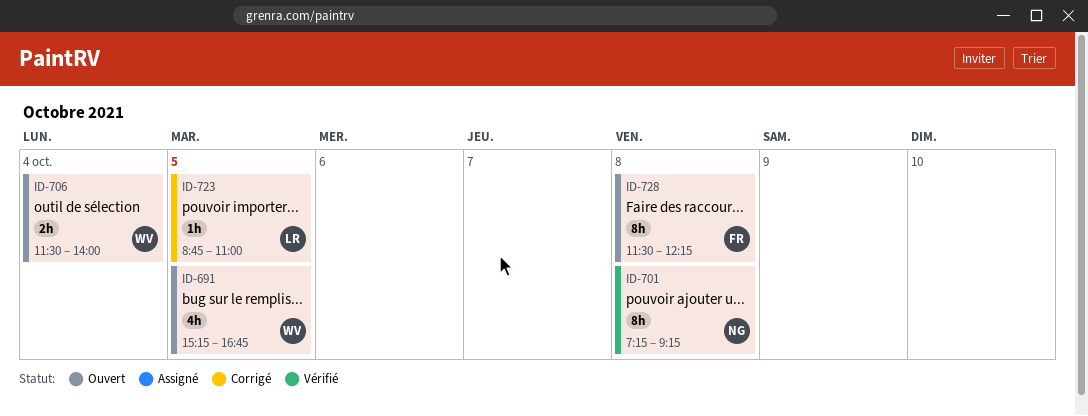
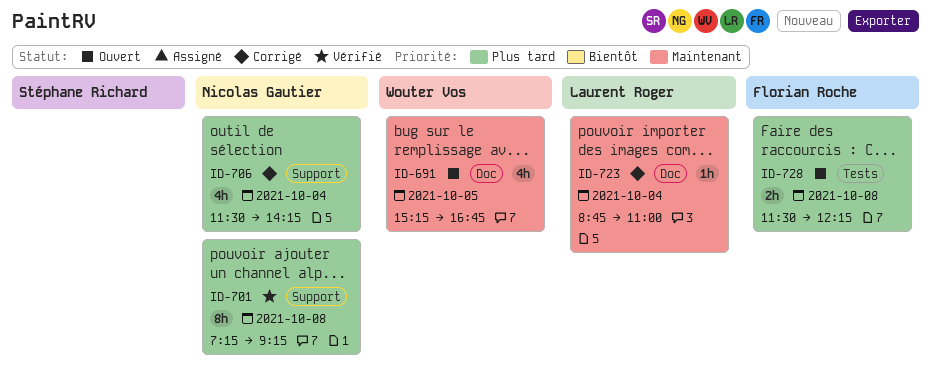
ID-706, status: Ouvert -> Corrigé
ID-706, owner: Wouter Vos -> Nicolas Gautier
ID-706, estimate: 2h -> 4h
ID-706, ends: 14:00 -> 14:15
ID-723, day: Oct 5 -> Oct 4
ID-728, estimate: 8h -> 2h

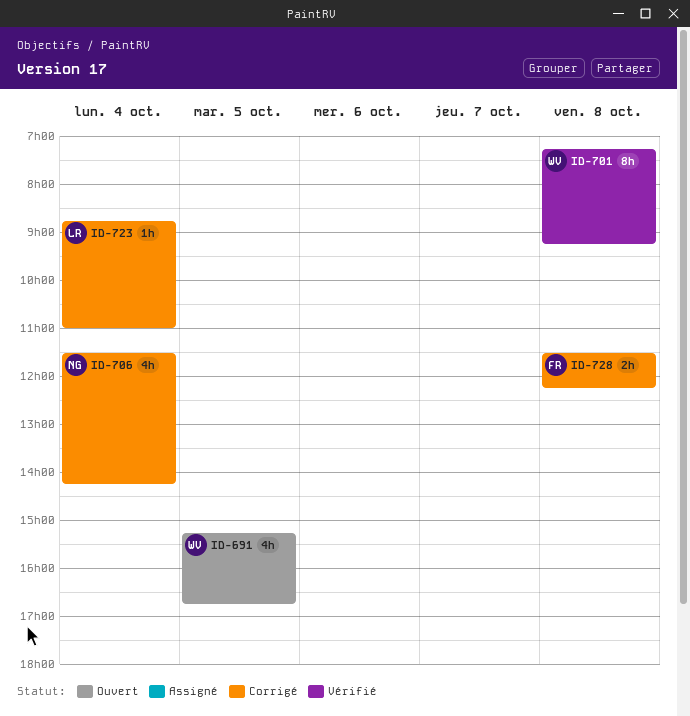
ID-701, owner: Nicolas Gautier -> Wouter Vos
ID-728, status: Ouvert -> Corrigé

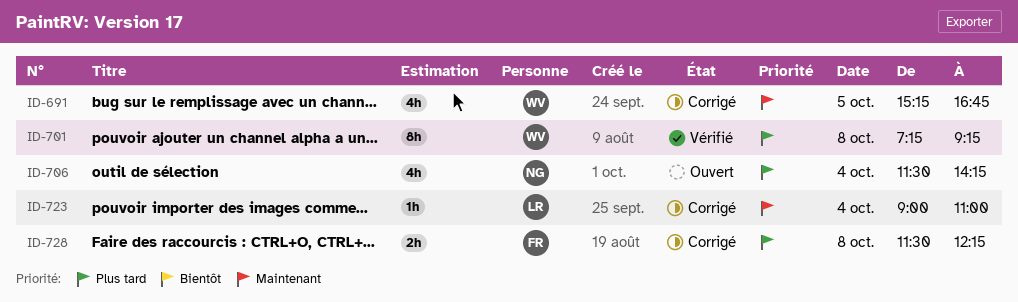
ID-691, status: Ouvert -> Corrigé
ID-706, status: Corrigé -> Ouvert
ID-723, begins: 08:45 -> 09:00

